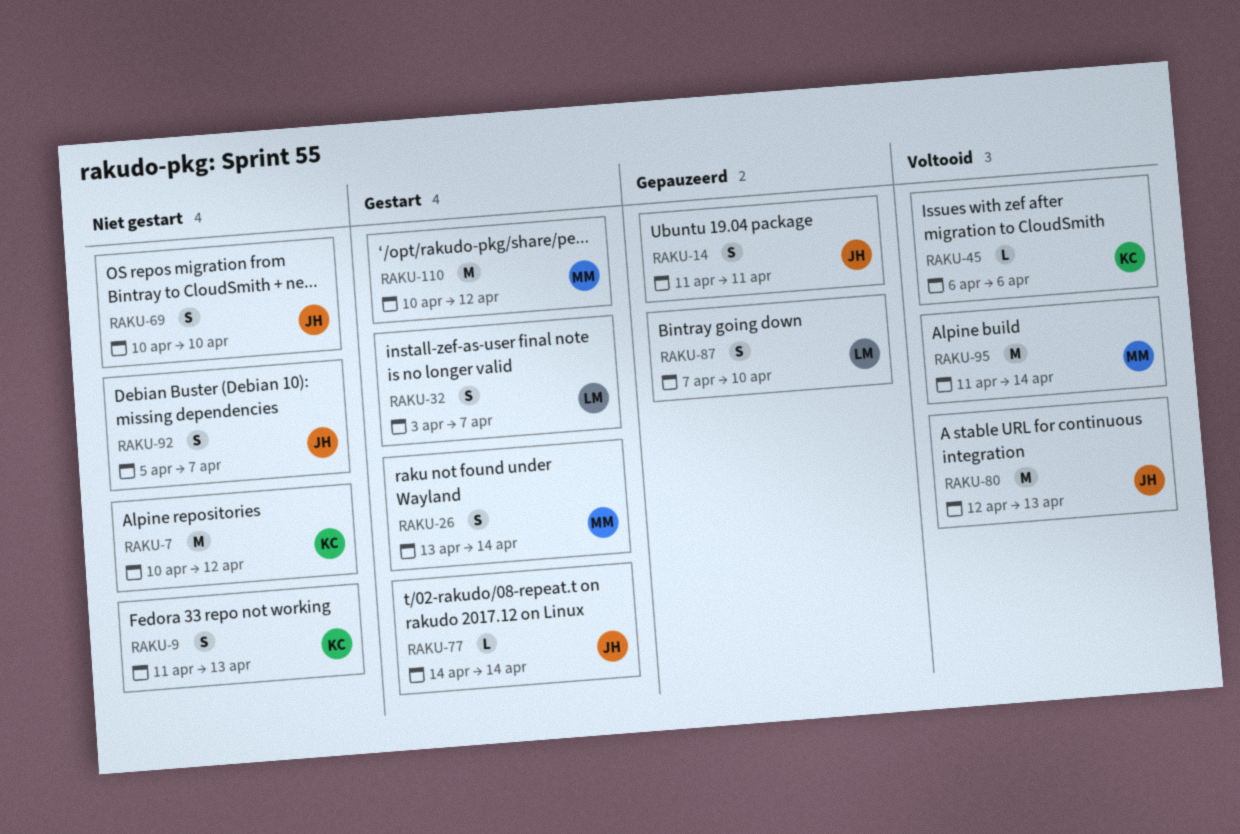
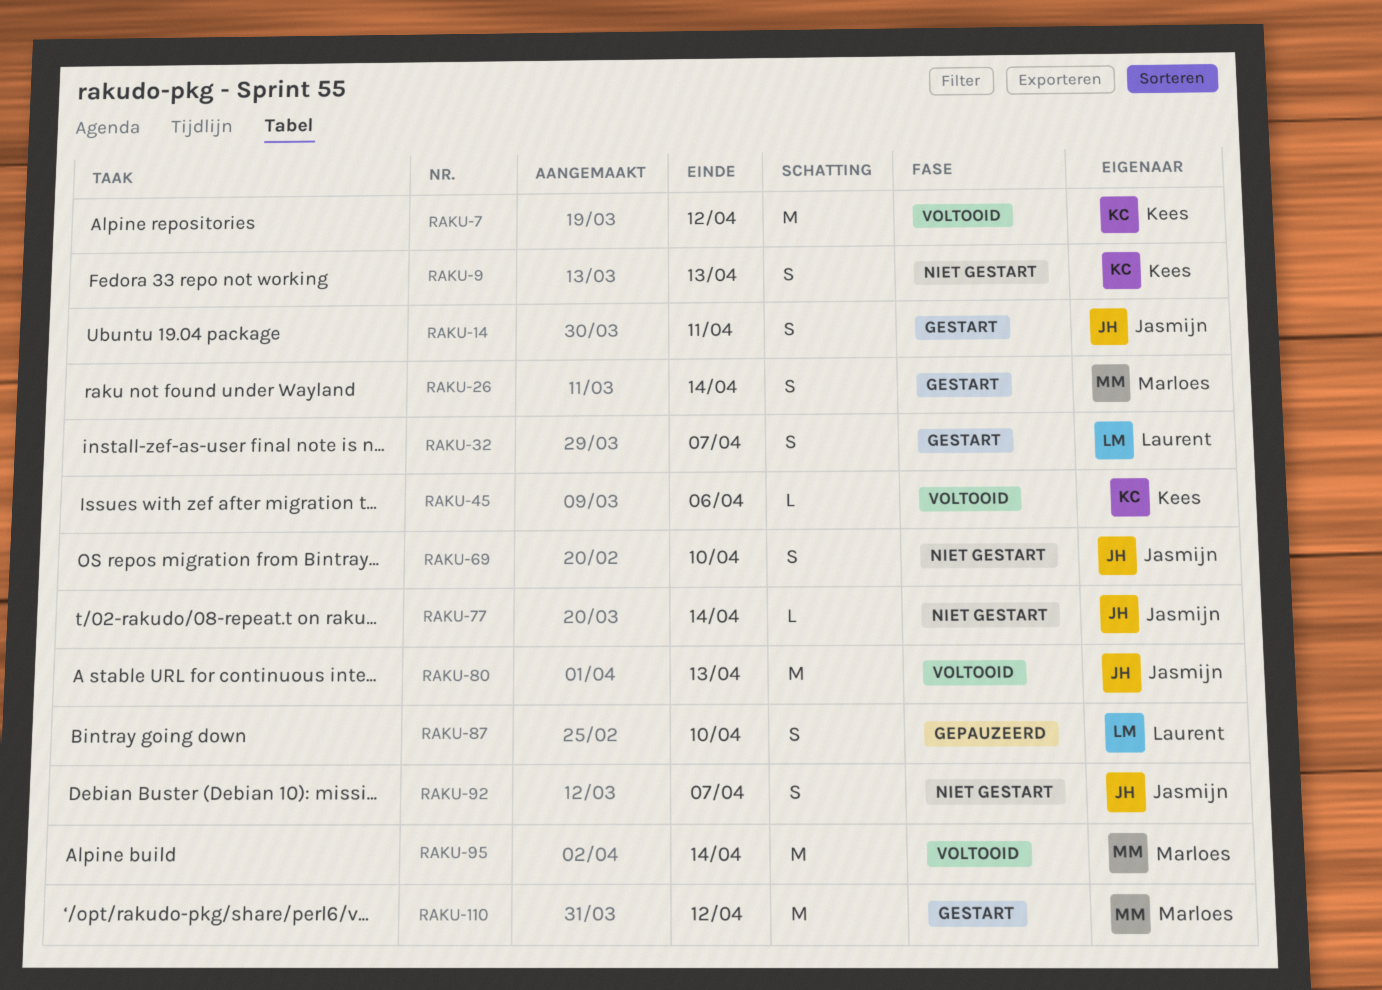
RAKU-7, status: Niet gestart -> Voltooid
RAKU-14, status: Gepauzeerd -> Gestart
RAKU-77, status: Gestart -> Niet gestart

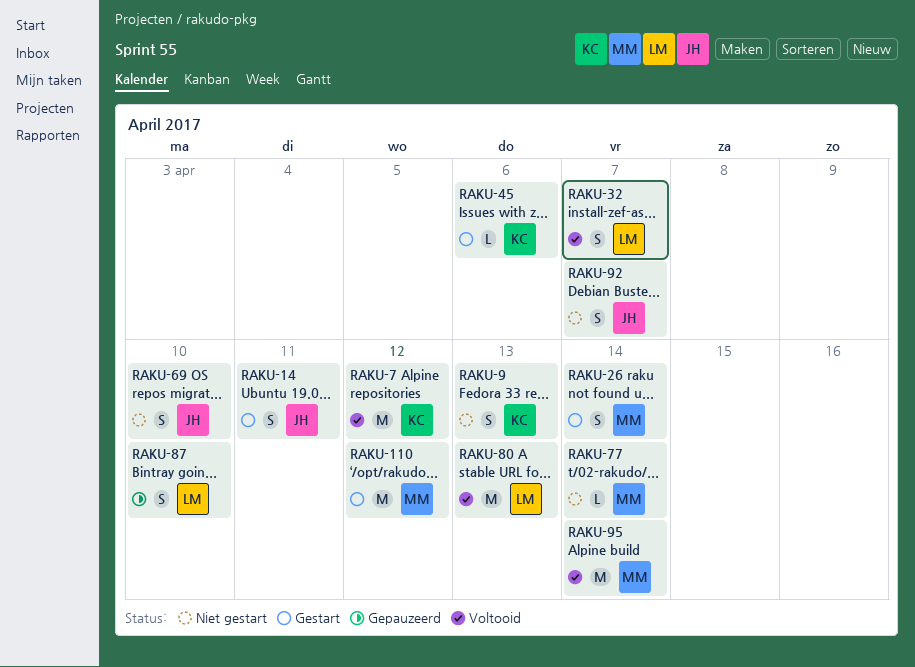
RAKU-32, status: Gestart -> Voltooid
RAKU-45, status: Voltooid -> Gestart
RAKU-77, owner: Jasmijn -> Marloes
RAKU-80, owner: Jasmijn -> Laurent

